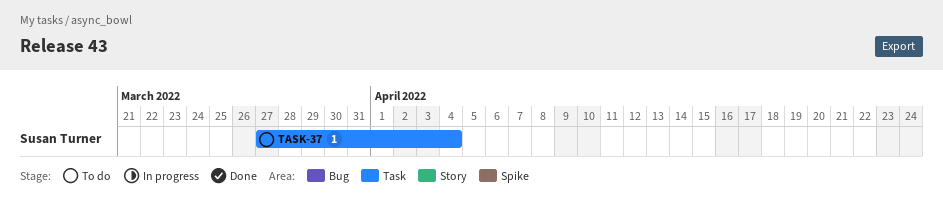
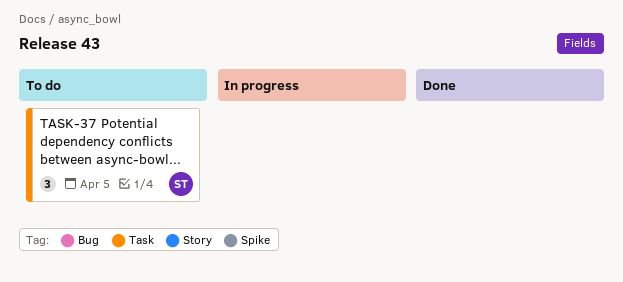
TASK-37, estimate: 1 -> 3
TASK-37, due: Apr 4 -> Apr 5

